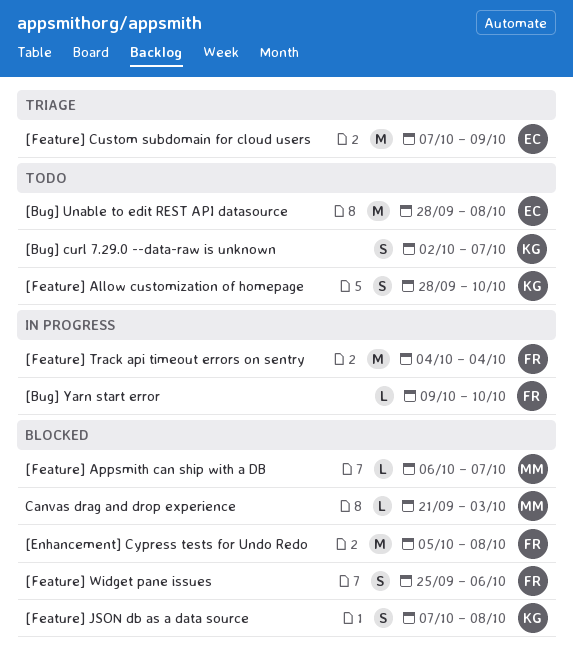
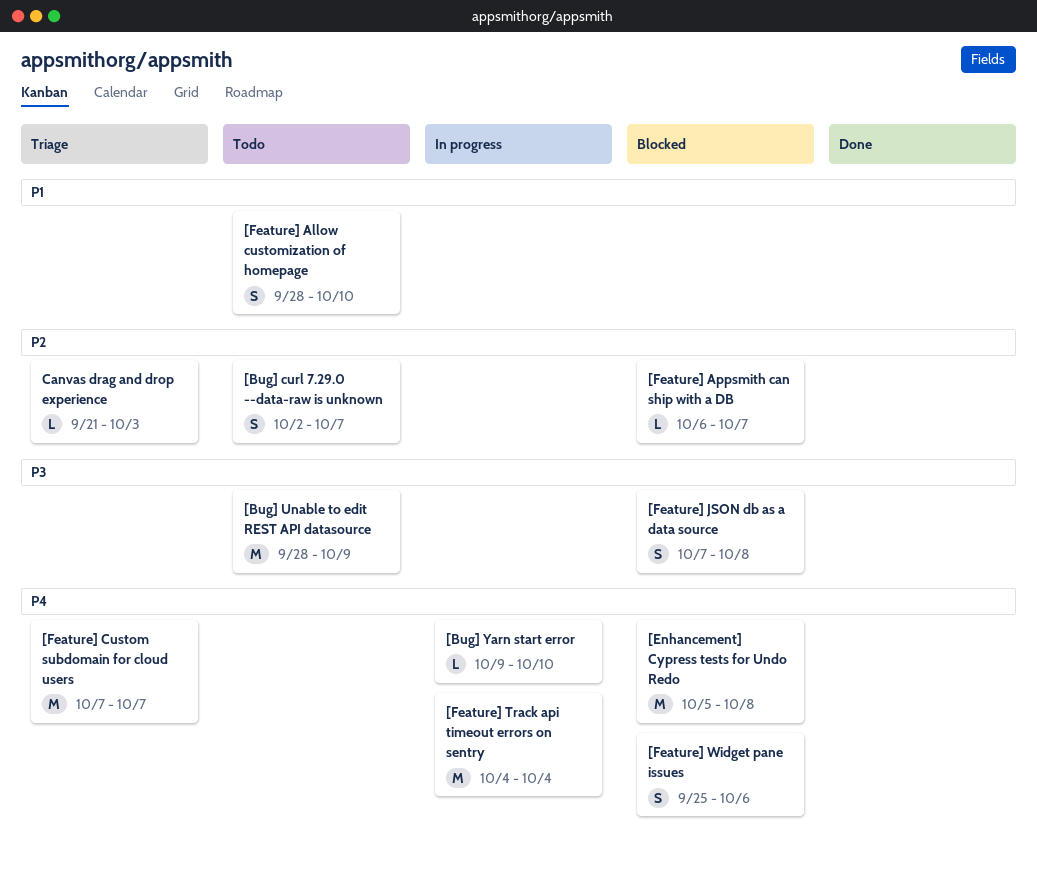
[Bug] Unable to edit REST API datasource, due: Oct 8 -> Oct 9
[Feature] Custom subdomain for cloud users, due: Oct 9 -> Oct 7
Canvas drag and drop experience, status: Blocked -> Triage

